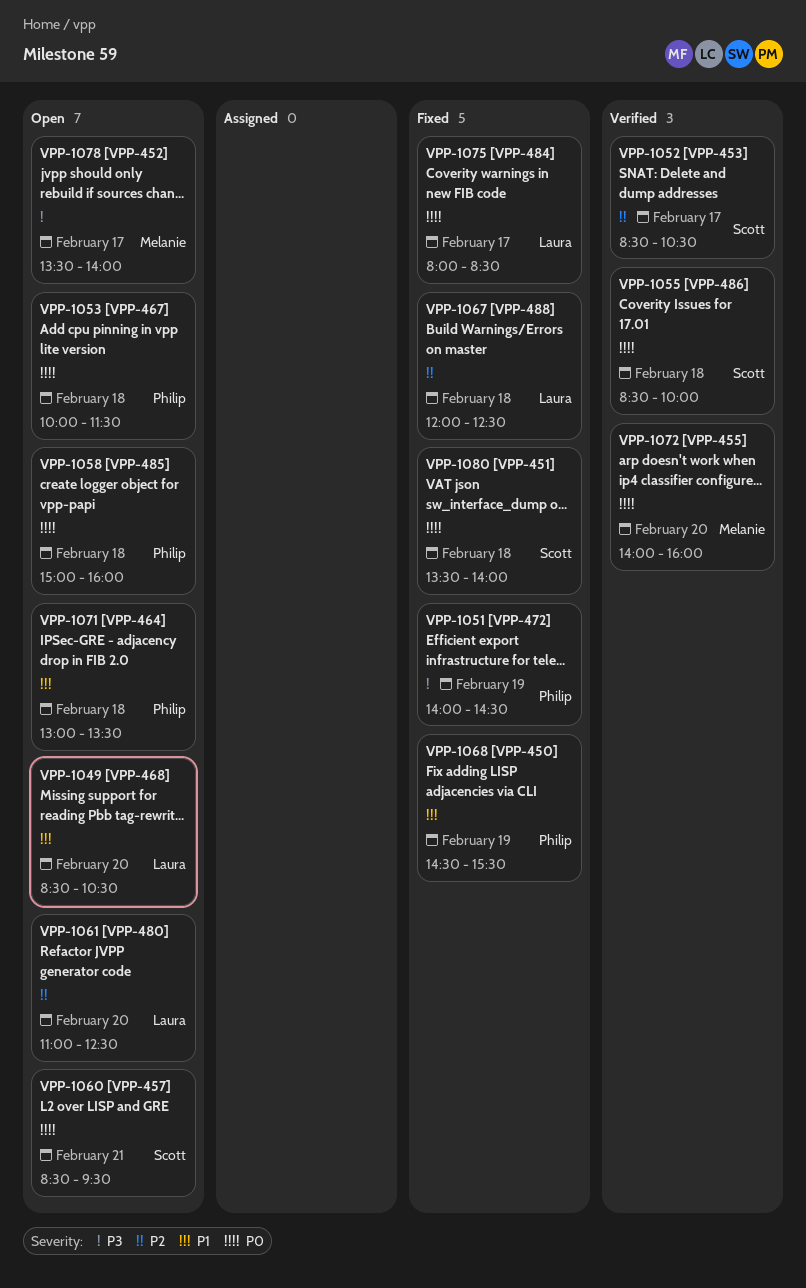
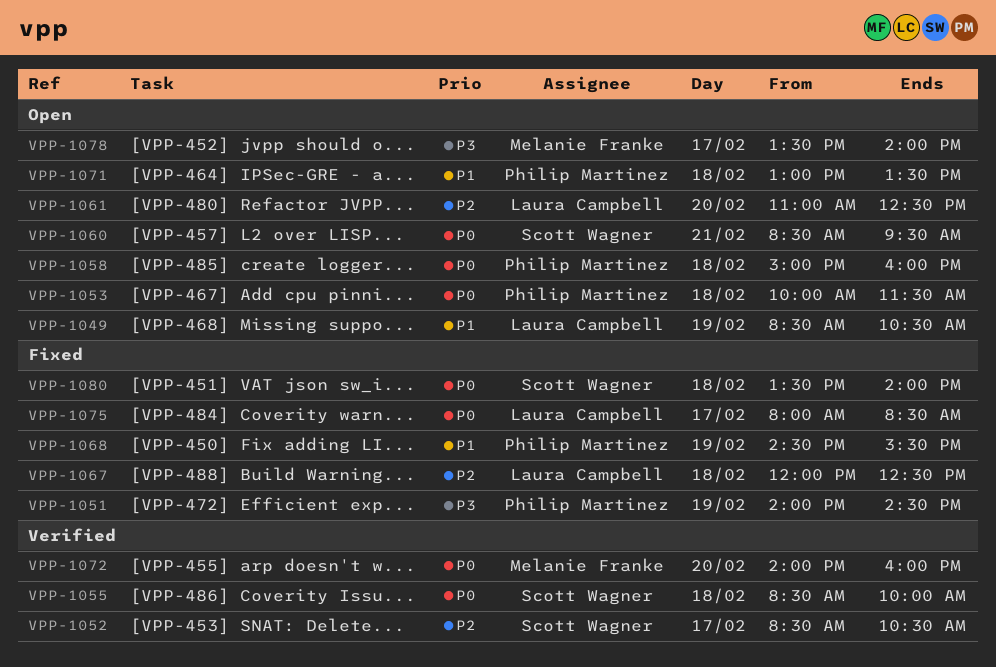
VPP-1049, day: Feb 20 -> Feb 19

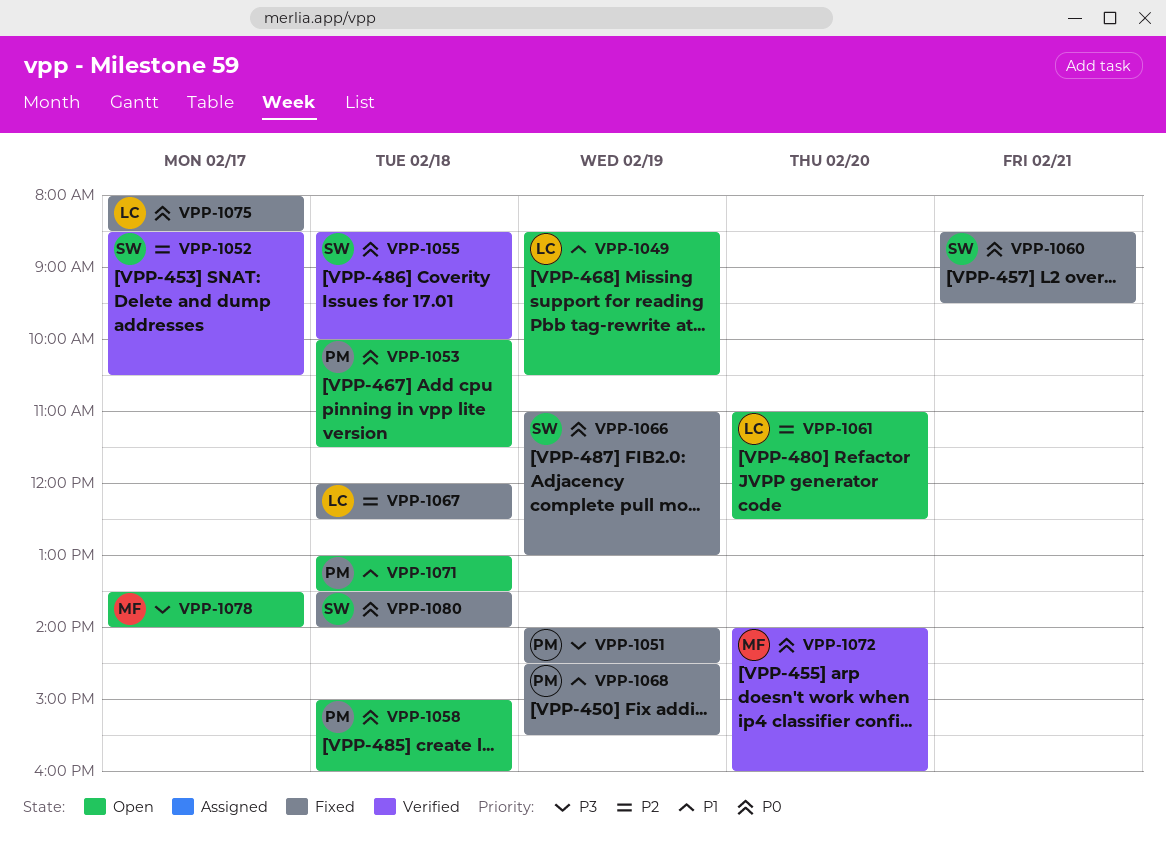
VPP-1060, status: Open -> Fixed
VPP-1066: none -> present

